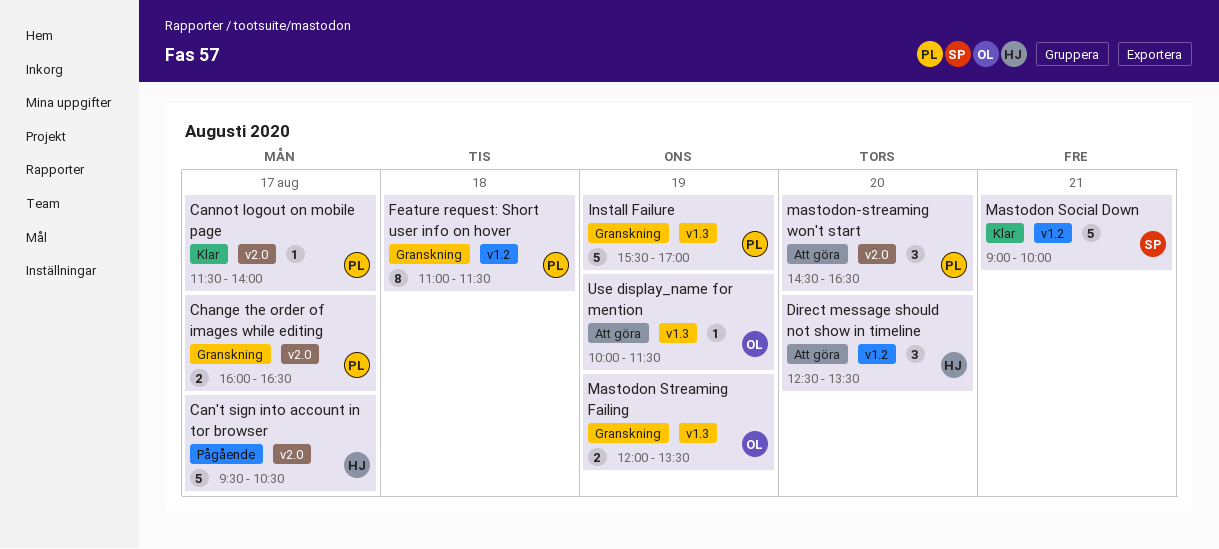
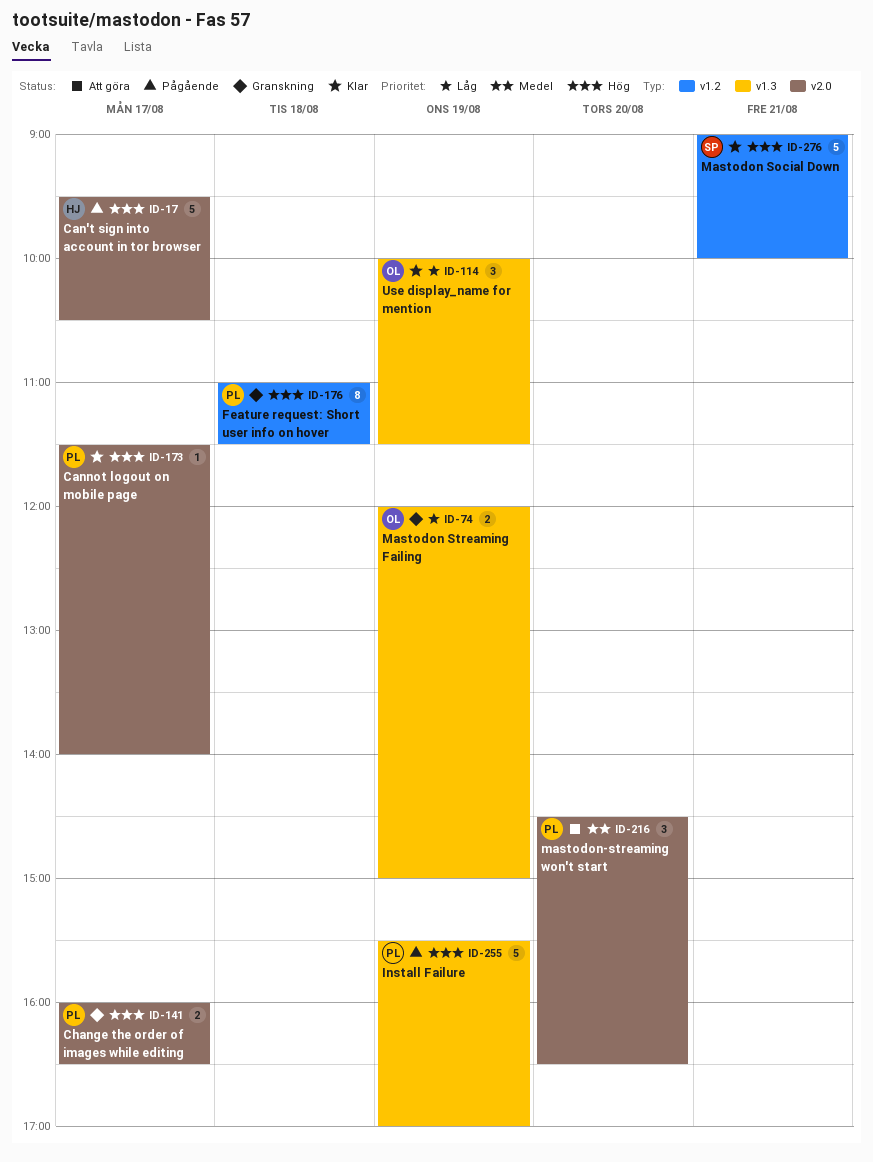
Direct message should not show in timeline: present -> none
Install Failure, status: Granskning -> Pågående
Mastodon Streaming Failing, ends: 13:30 -> 15:00
Use display_name for mention, status: Att göra -> Klar
Use display_name for mention, estimate: 1 -> 3

